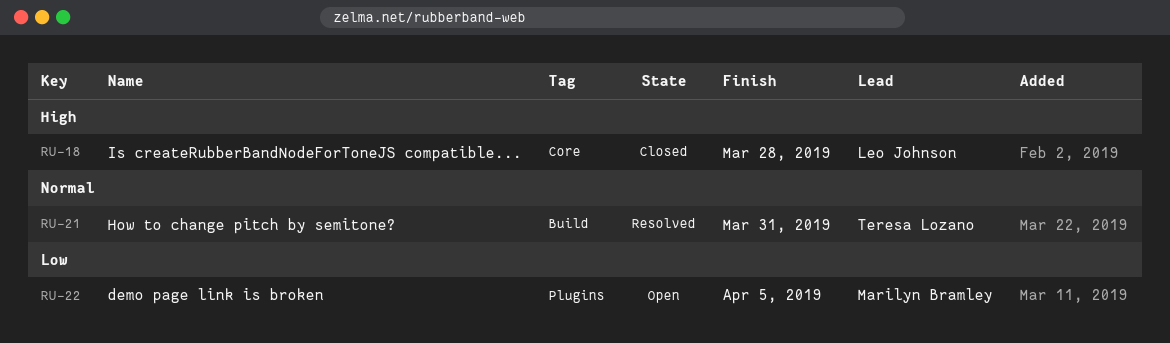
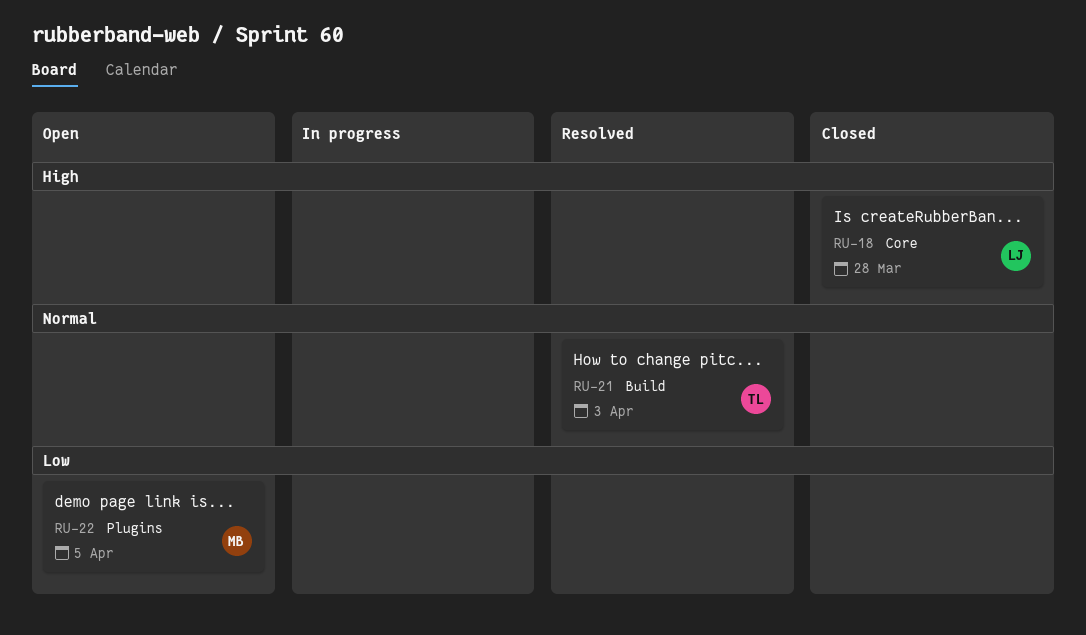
RU-21, due: Mar 31 -> Apr 3

